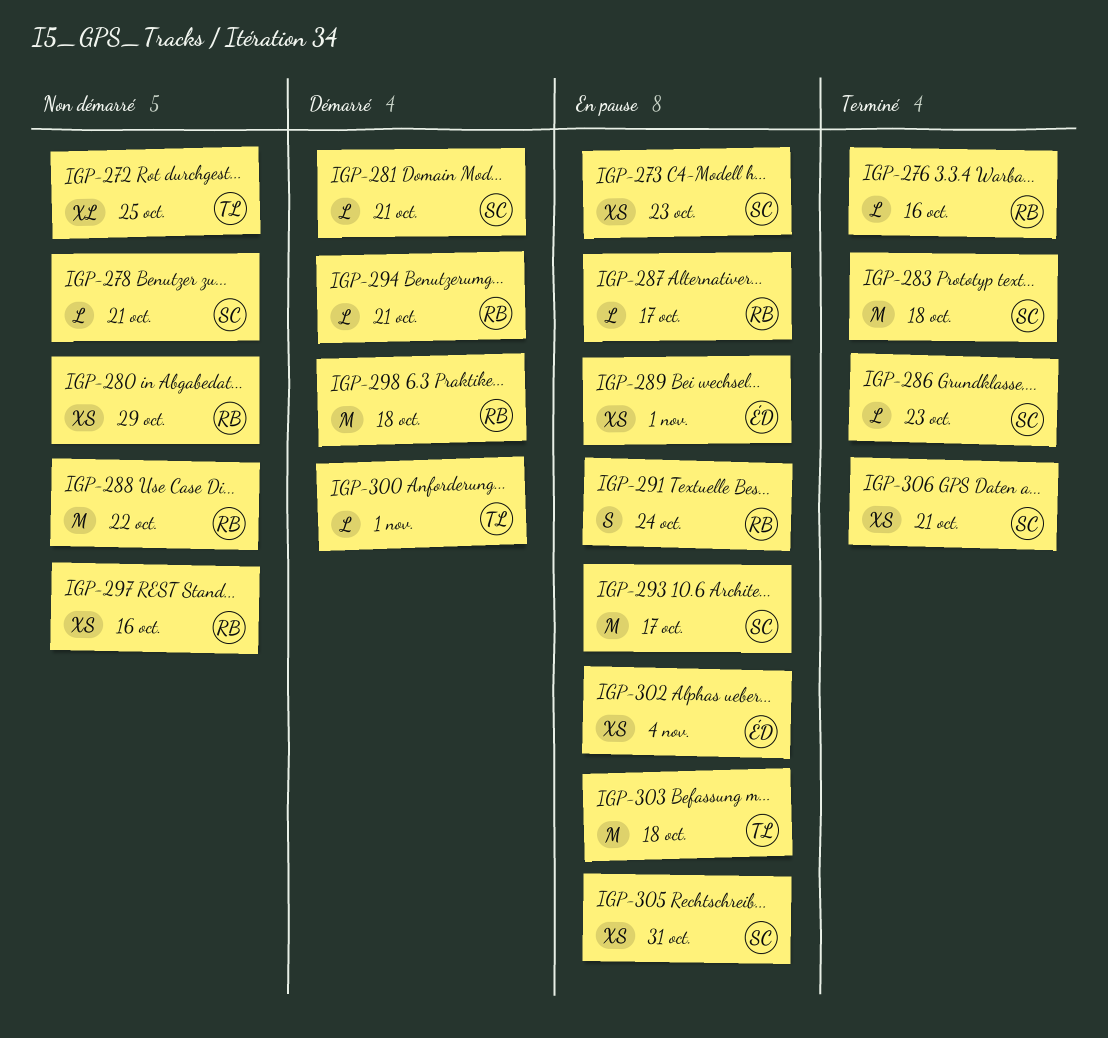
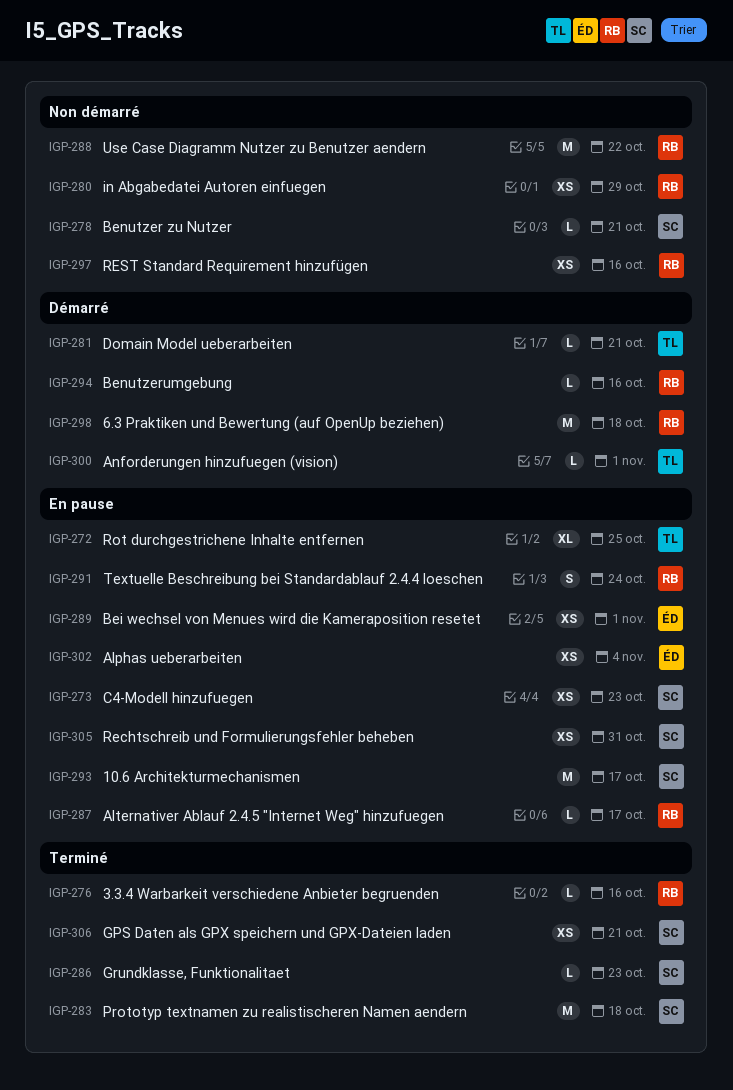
IGP-272, status: Non démarré -> En pause
IGP-281, owner: SC -> TL
IGP-294, due: Oct 21 -> Oct 16
IGP-303: present -> none

